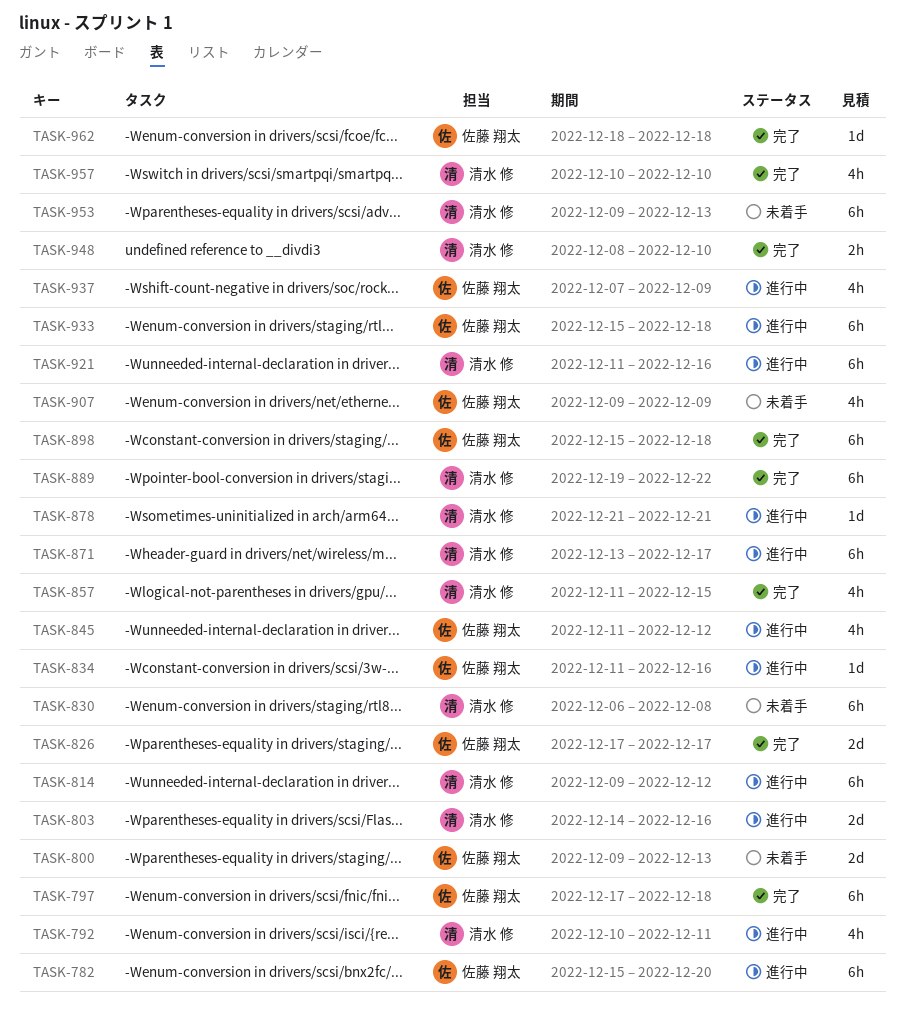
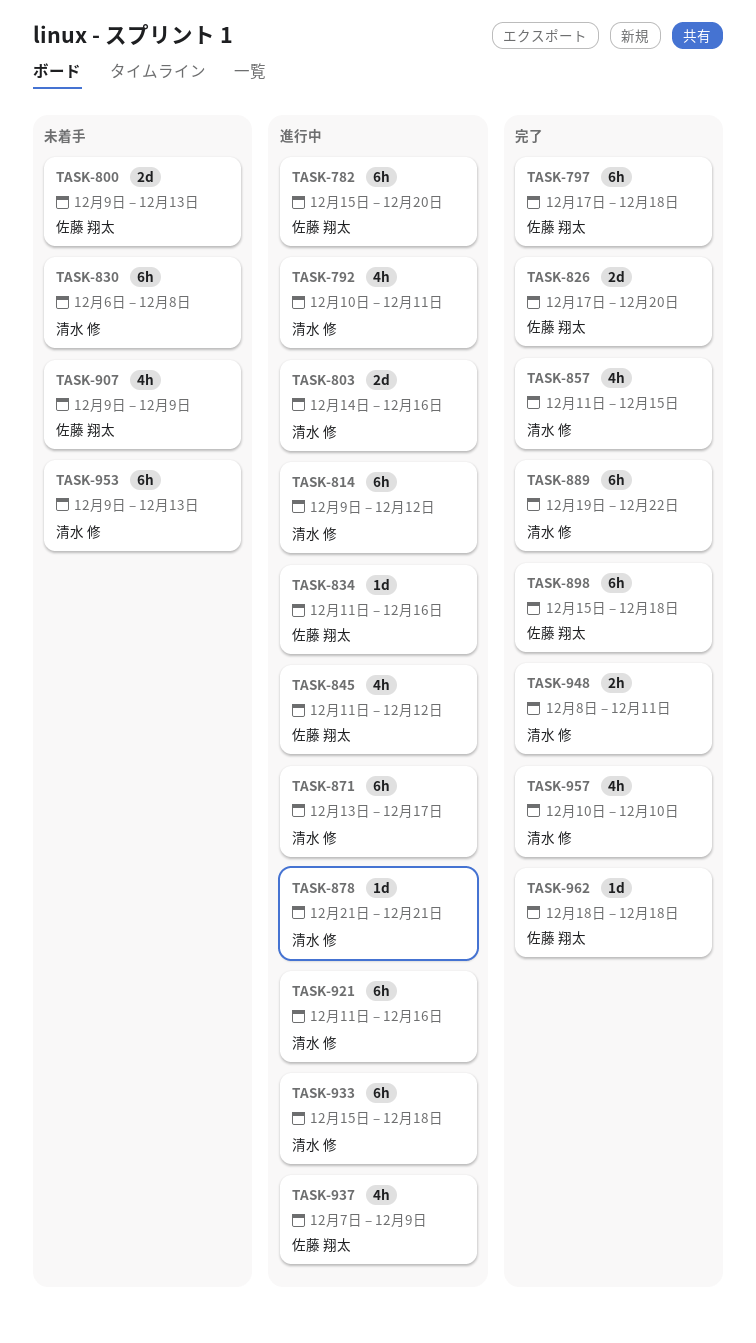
TASK-826, due: Dec 17 -> Dec 20
TASK-933, owner: 佐藤 翔太 -> 清水 修
TASK-948, due: Dec 10 -> Dec 11

